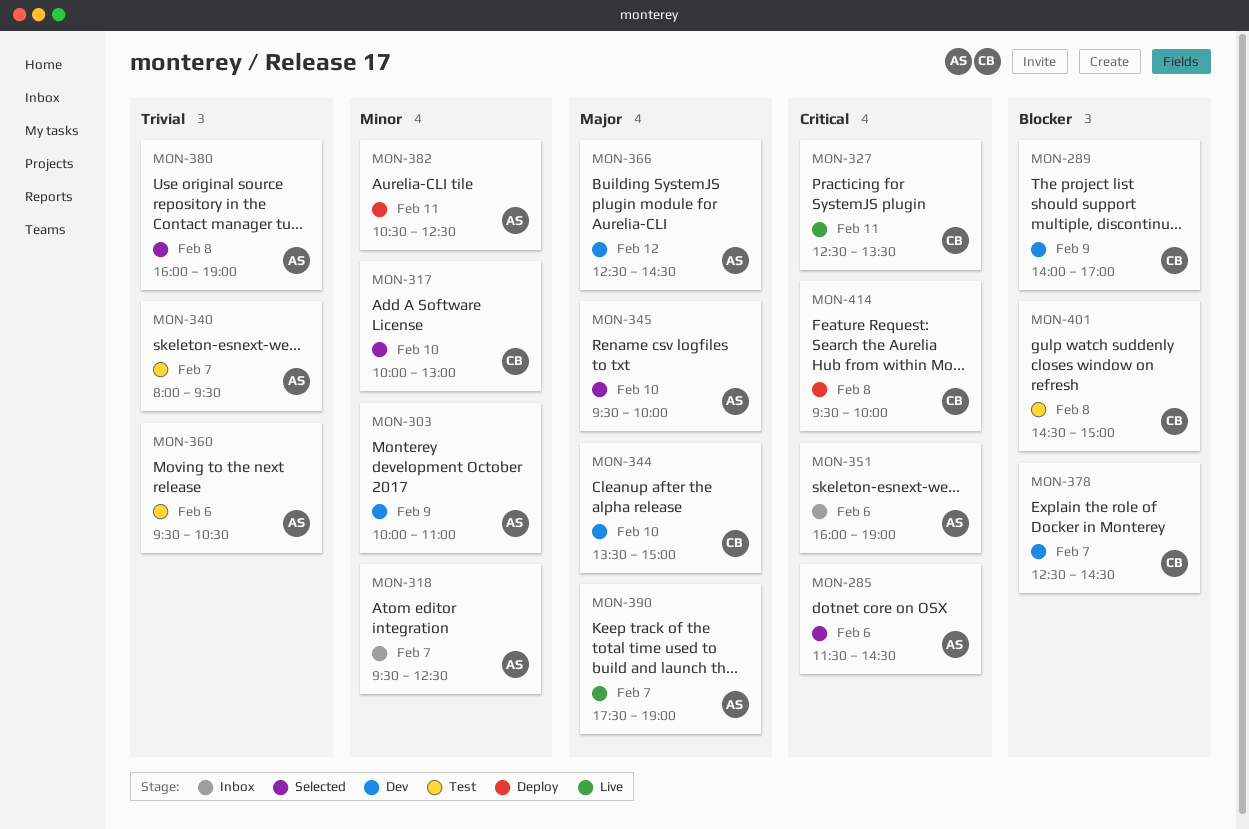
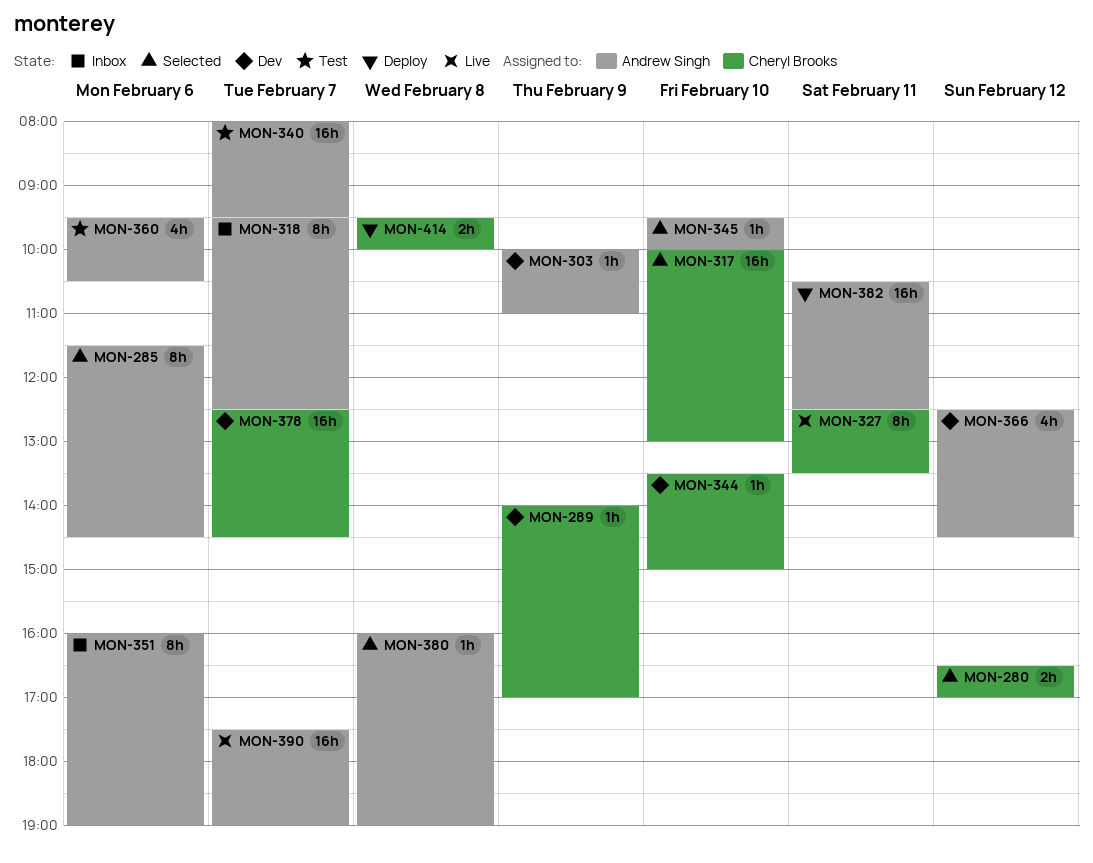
MON-280: none -> present
MON-401: present -> none

